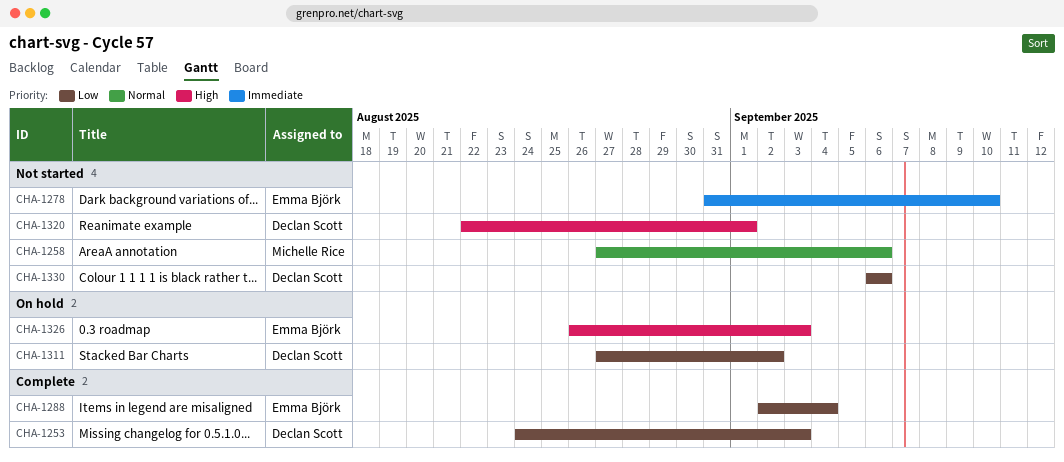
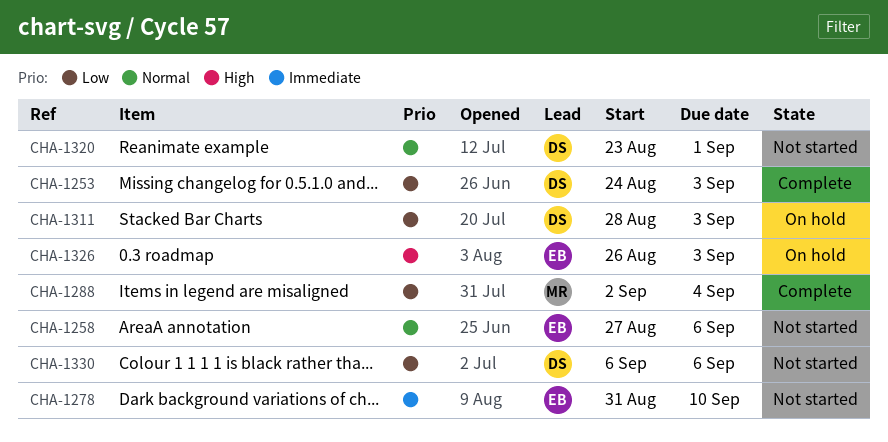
CHA-1258, owner: Michelle Rice -> Emma Björk
CHA-1288, owner: Emma Björk -> Michelle Rice
CHA-1311, start: Aug 27 -> Aug 28
CHA-1311, due: Sep 2 -> Sep 3
CHA-1320, priority: High -> Normal
CHA-1320, start: Aug 22 -> Aug 23

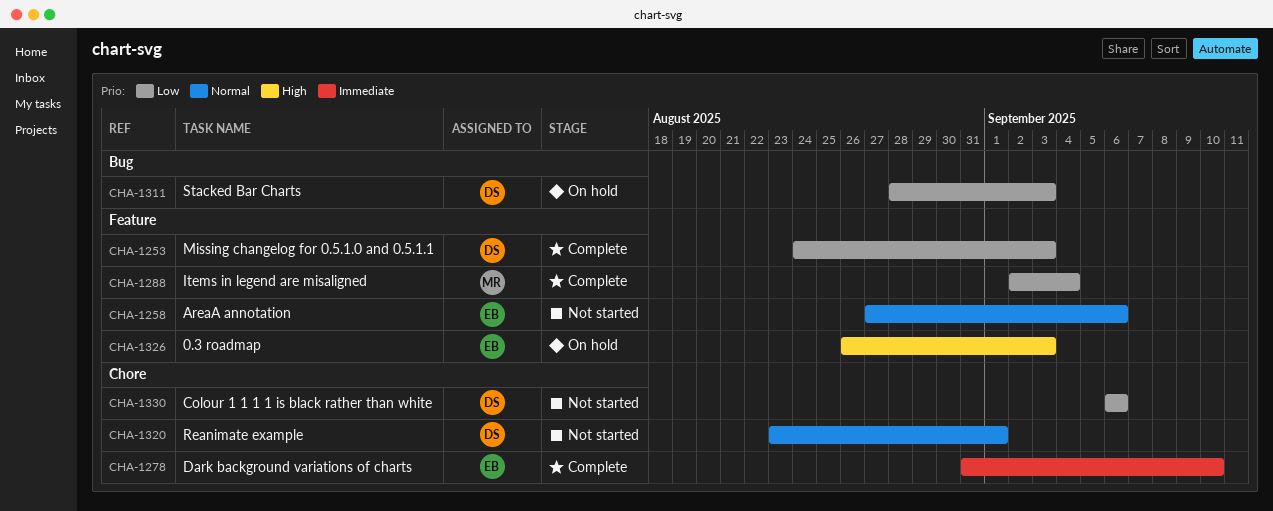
CHA-1278, status: Not started -> Complete

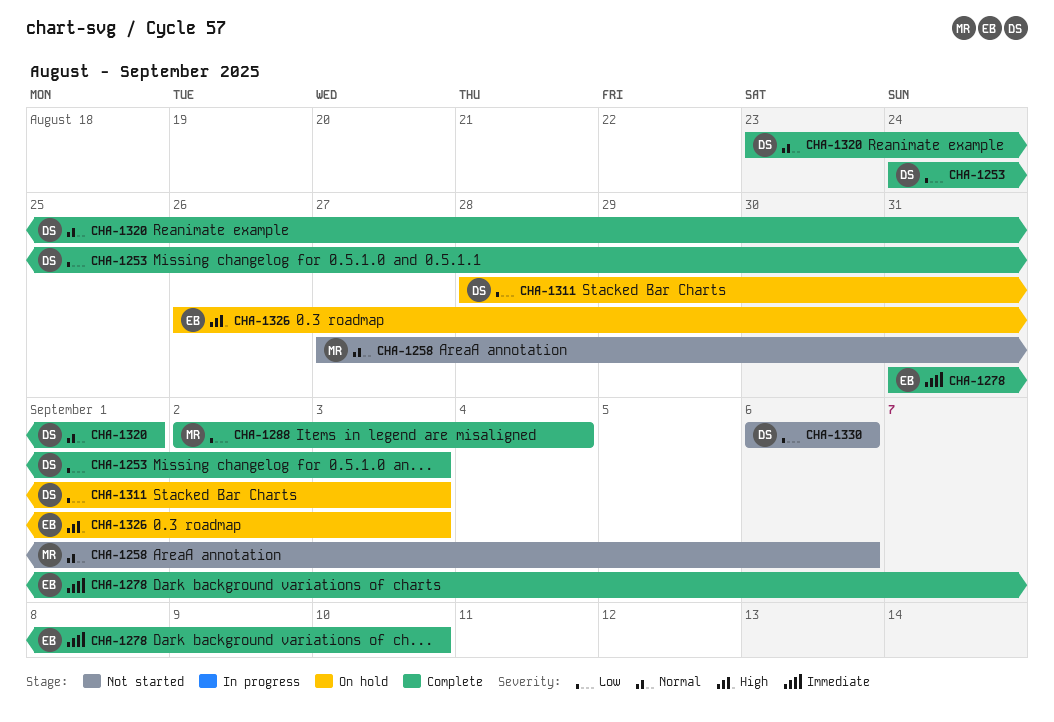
CHA-1258, owner: EB -> MR
CHA-1320, status: Not started -> Complete

